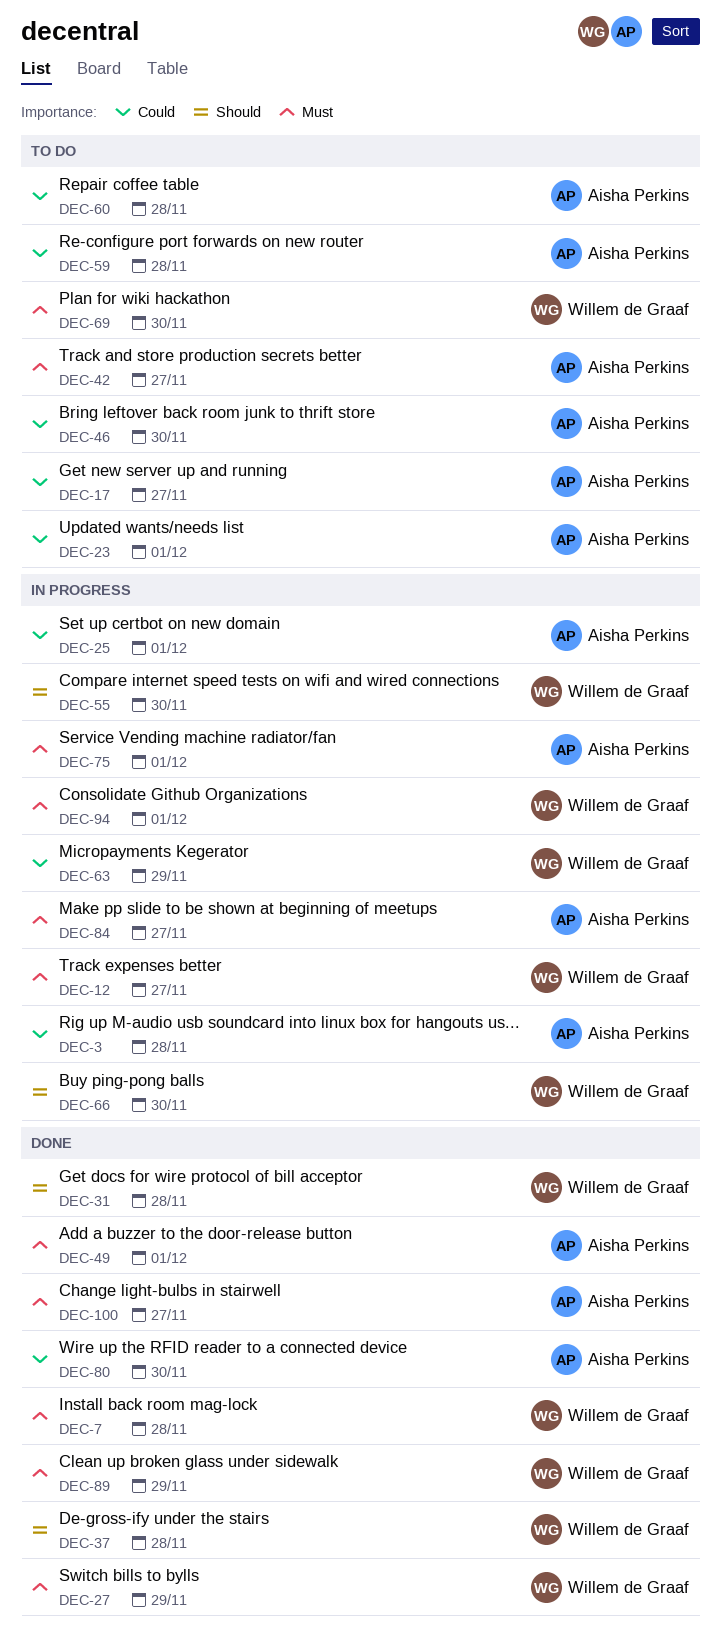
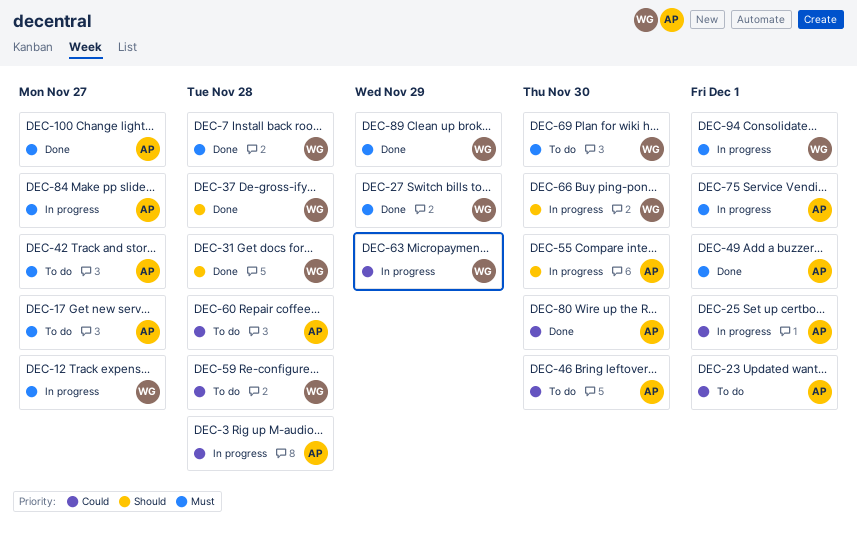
DEC-17, priority: Could -> Must
DEC-55, owner: Willem de Graaf -> Aisha Perkins
DEC-59, owner: Aisha Perkins -> Willem de Graaf

